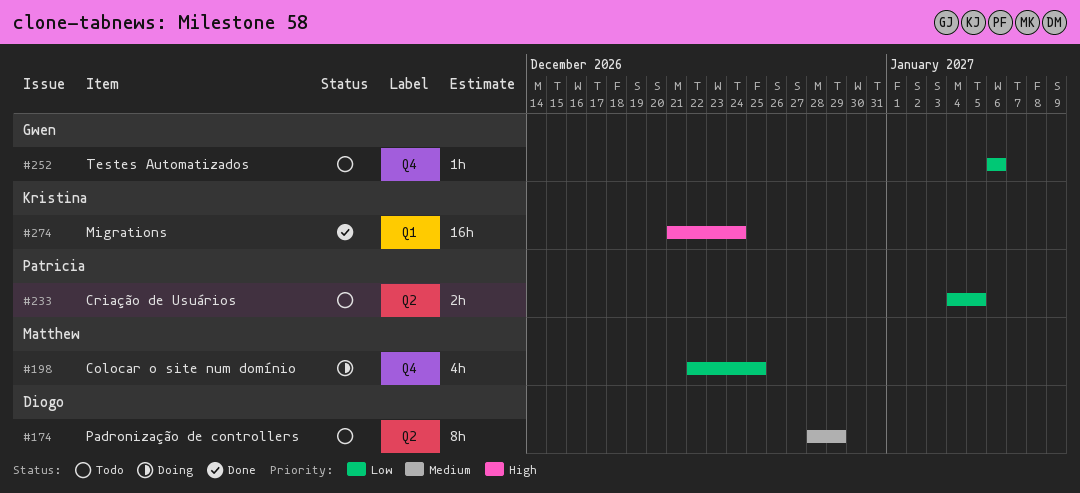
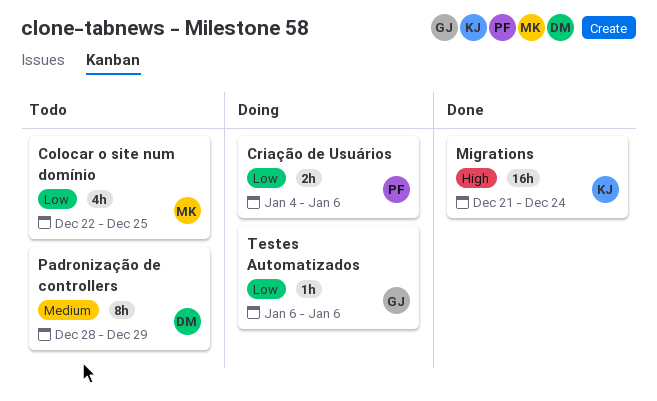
Colocar o site num domínio, status: Doing -> Todo
Criação de Usuários, status: Todo -> Doing
Criação de Usuários, due: Jan 5 -> Jan 6
Testes Automatizados, status: Todo -> Doing

